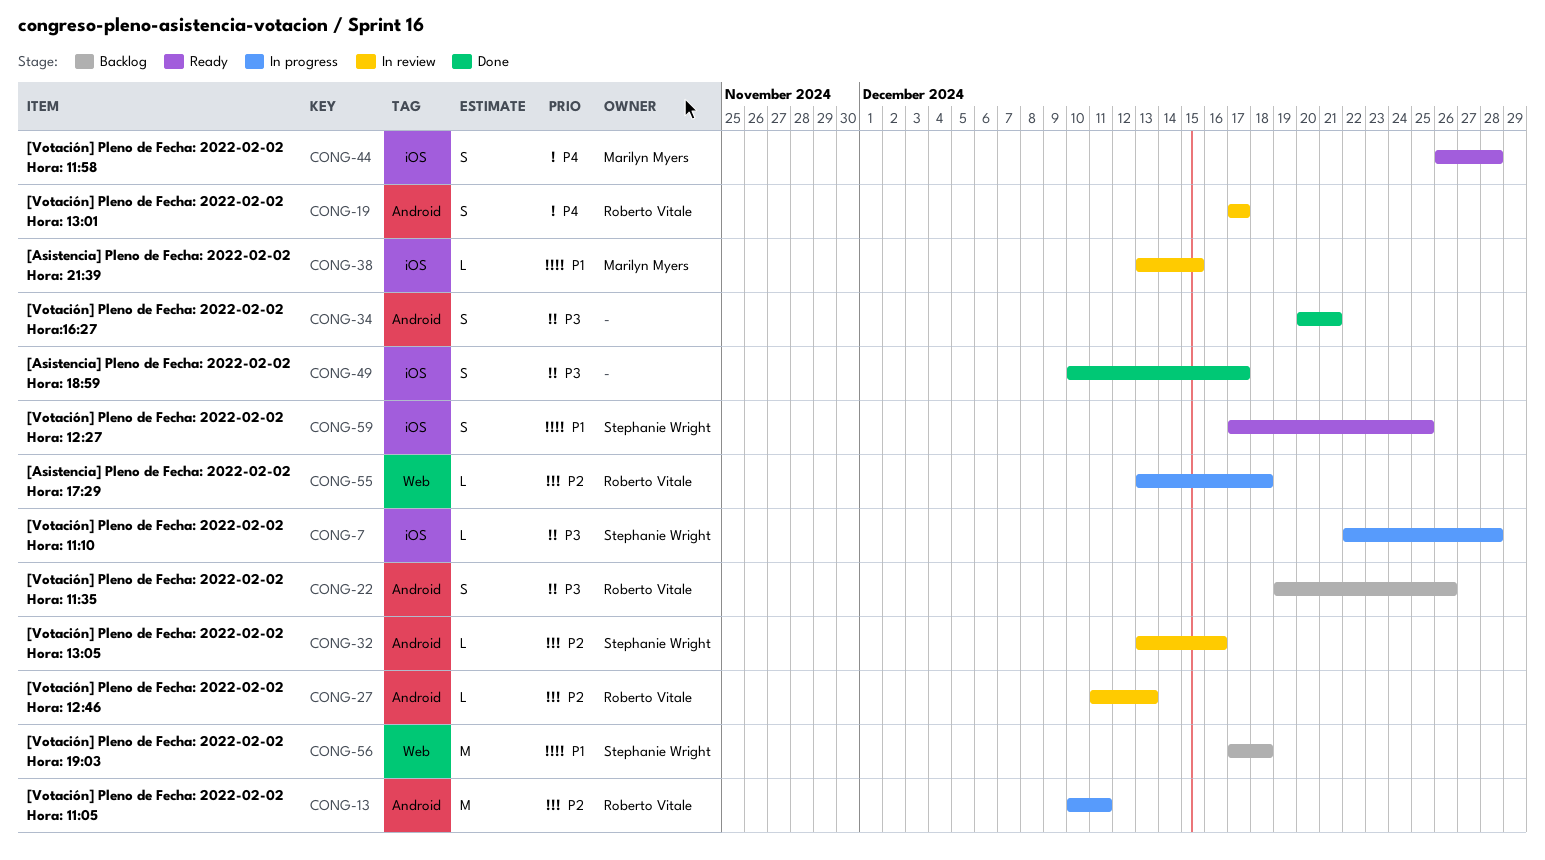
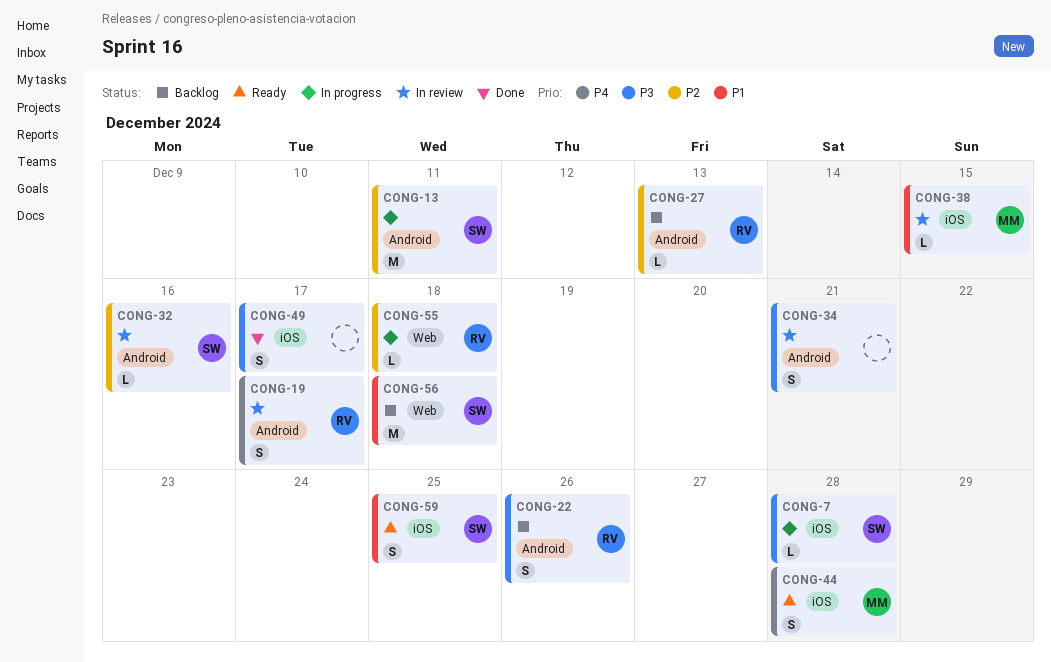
CONG-13, owner: Roberto Vitale -> Stephanie Wright
CONG-27, status: In review -> Backlog
CONG-34, status: Done -> In review

